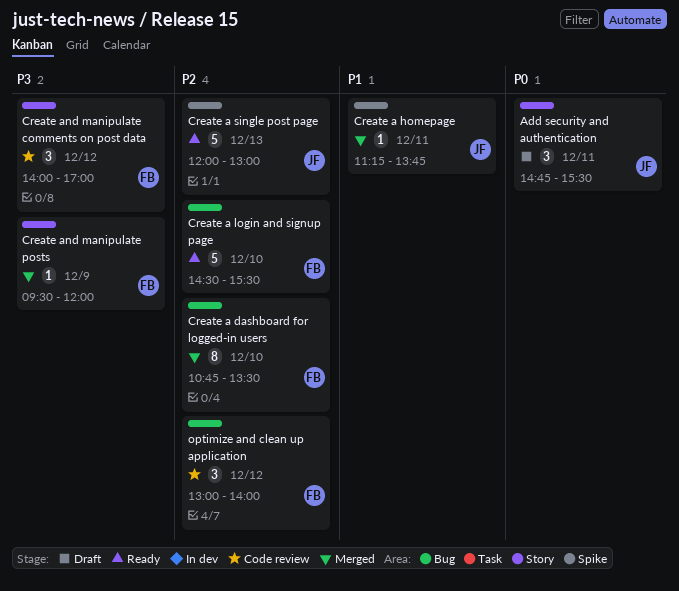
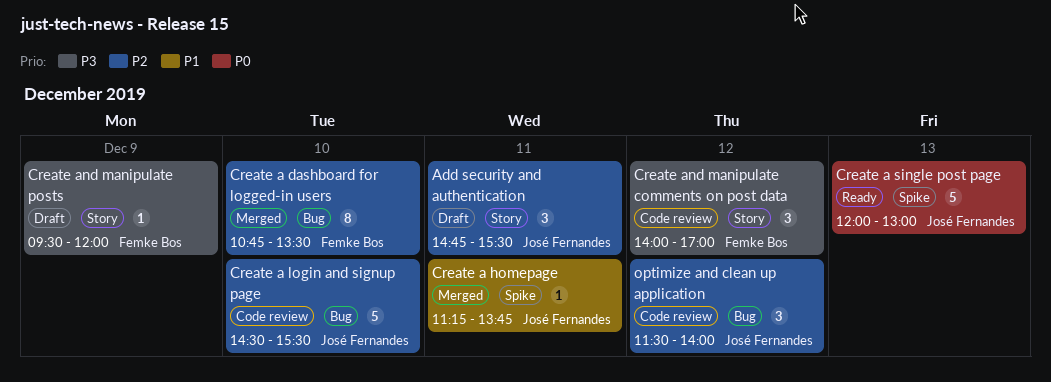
Add security and authentication, priority: P0 -> P2
Create a login and signup page, status: Ready -> Code review
Create a login and signup page, owner: Femke Bos -> José Fernandes
Create a single post page, priority: P2 -> P0
Create and manipulate posts, status: Merged -> Draft
optimize and clean up application, owner: Femke Bos -> José Fernandes
optimize and clean up application, begins: 13:00 -> 11:30

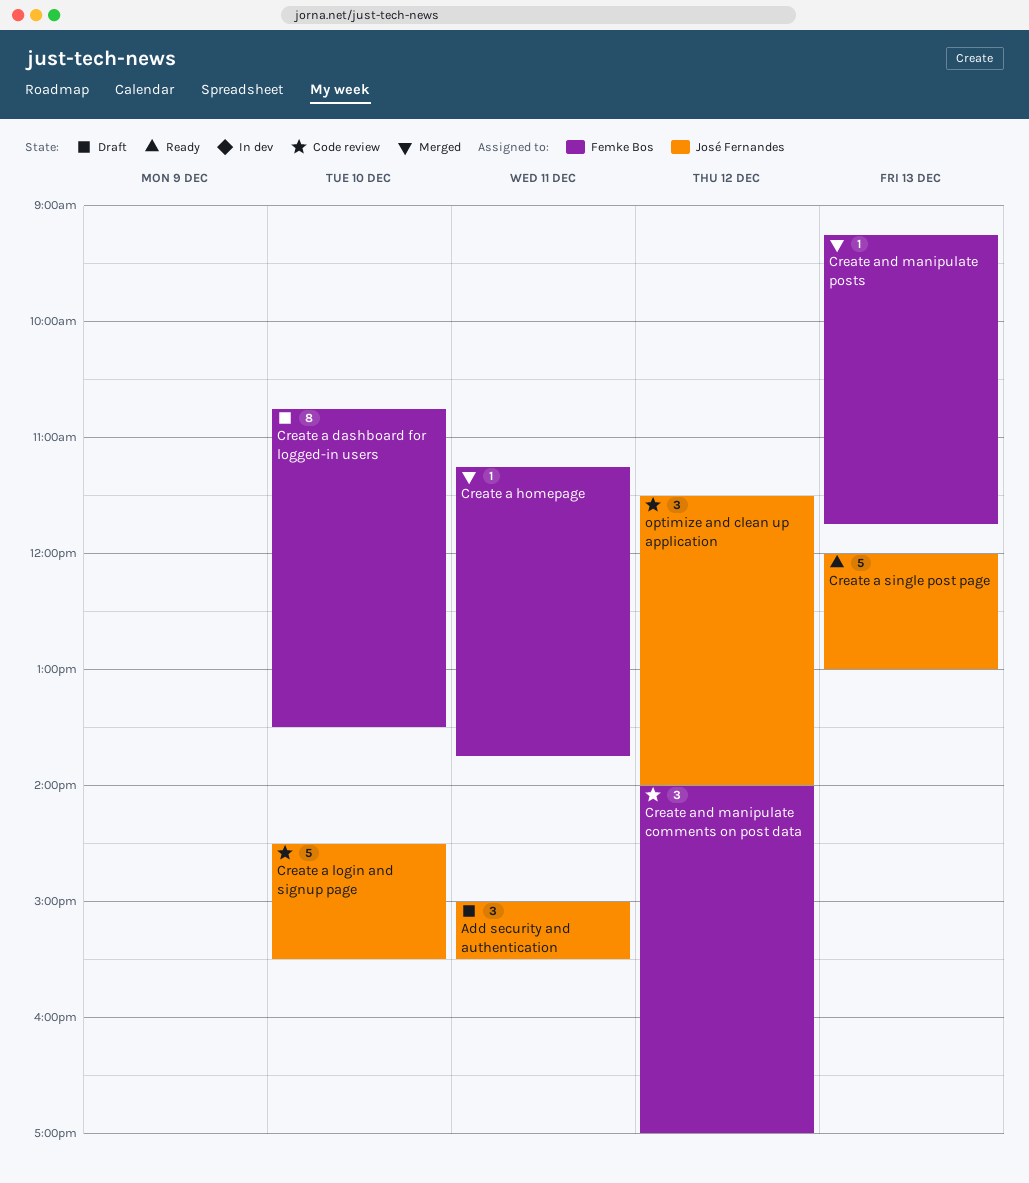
Add security and authentication, begins: 14:45 -> 15:00
Create a dashboard for logged-in users, status: Merged -> Draft
Create a homepage, owner: José Fernandes -> Femke Bos
Create and manipulate posts, status: Draft -> Merged
Create and manipulate posts, day: Dec 9 -> Dec 13
Create and manipulate posts, begins: 09:30 -> 09:15
Create and manipulate posts, ends: 12:00 -> 11:45

